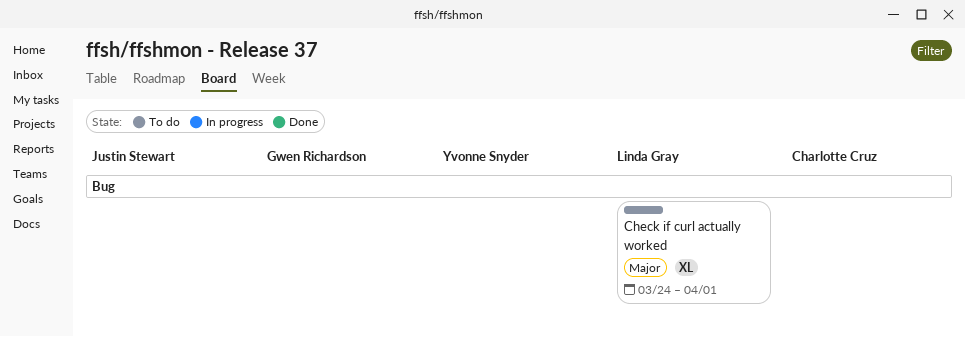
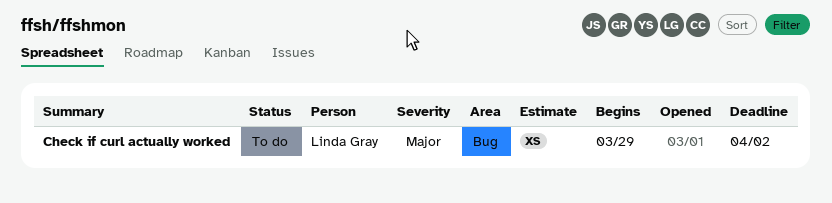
Check if curl actually worked, estimate: XL -> XS
Check if curl actually worked, start: Mar 24 -> Mar 29
Check if curl actually worked, due: Apr 1 -> Apr 2

